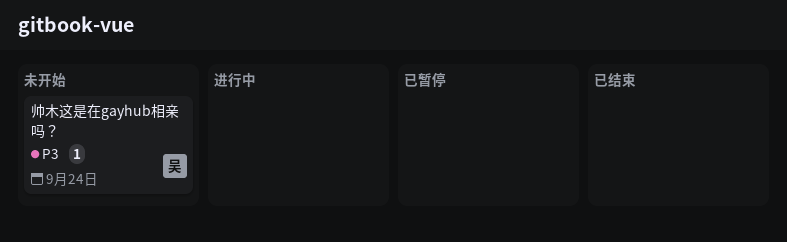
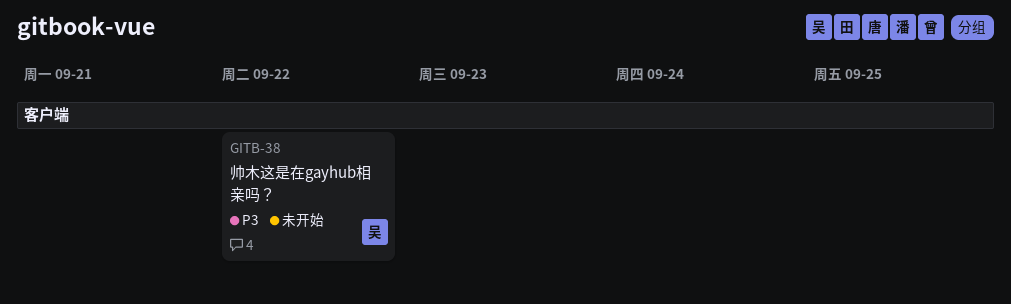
帅木这是在gayhub相亲吗？, due: Sep 24 -> Sep 22

